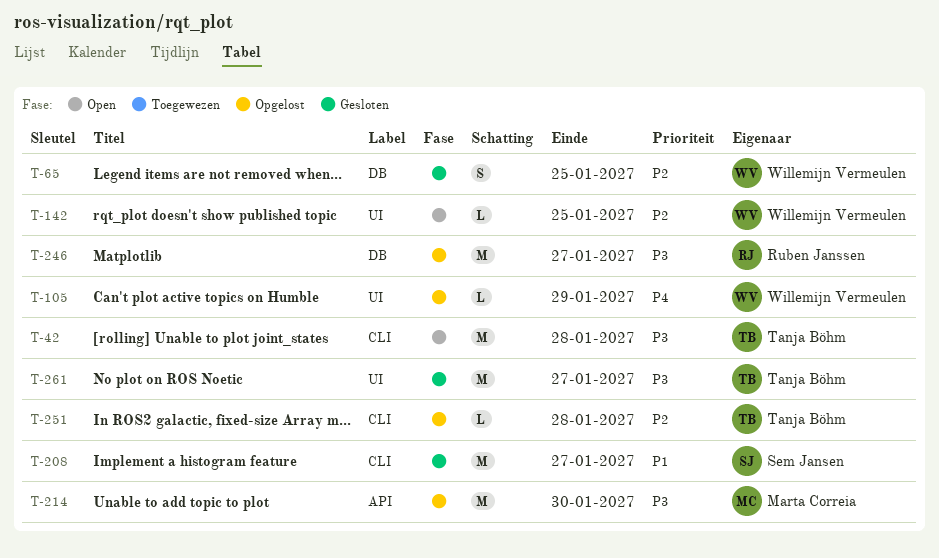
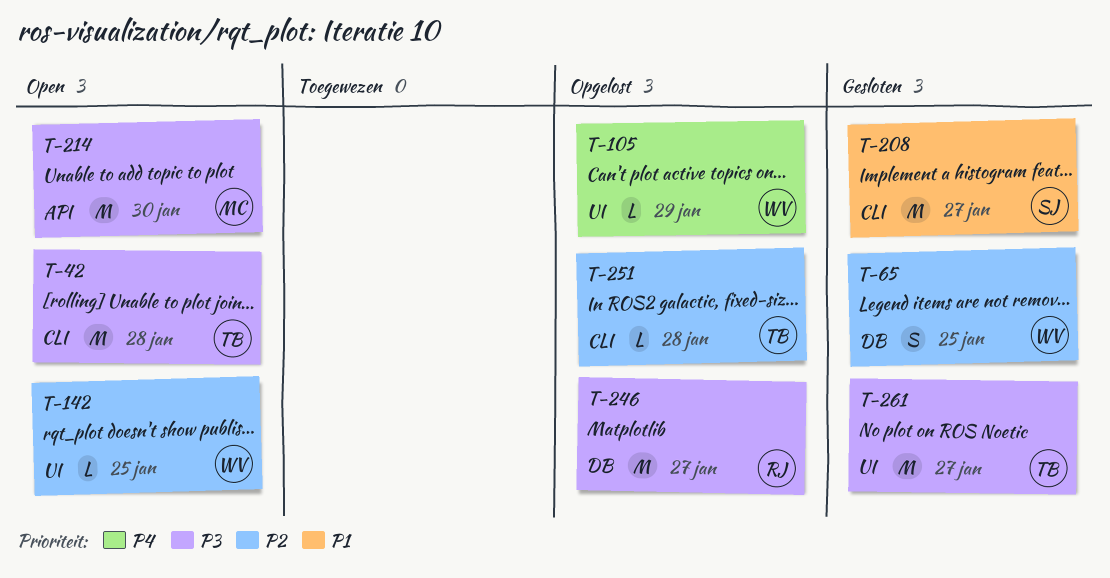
T-214, status: Opgelost -> Open

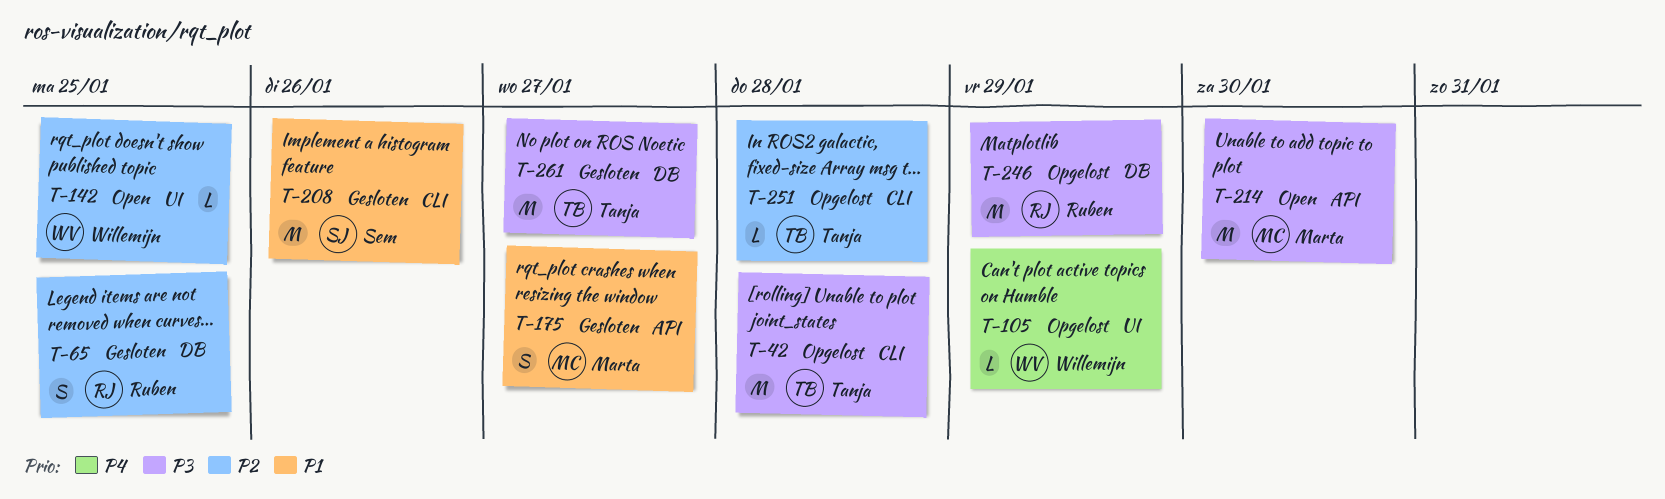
T-42, status: Open -> Opgelost
T-65, owner: Willemijn -> Ruben
T-175: none -> present
T-208, due: Jan 27 -> Jan 26
T-246, due: Jan 27 -> Jan 29
T-261, label: UI -> DB

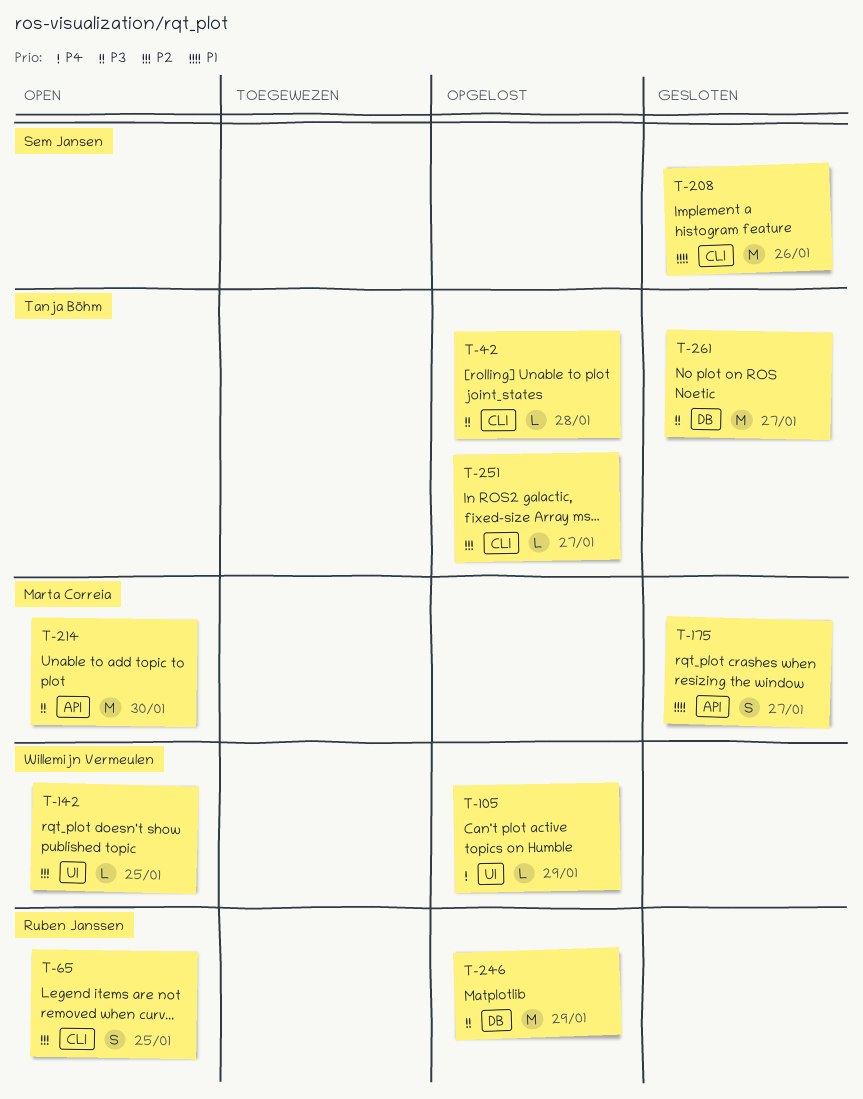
T-42, estimate: M -> L
T-65, status: Gesloten -> Open
T-65, label: DB -> CLI
T-251, due: Jan 28 -> Jan 27

